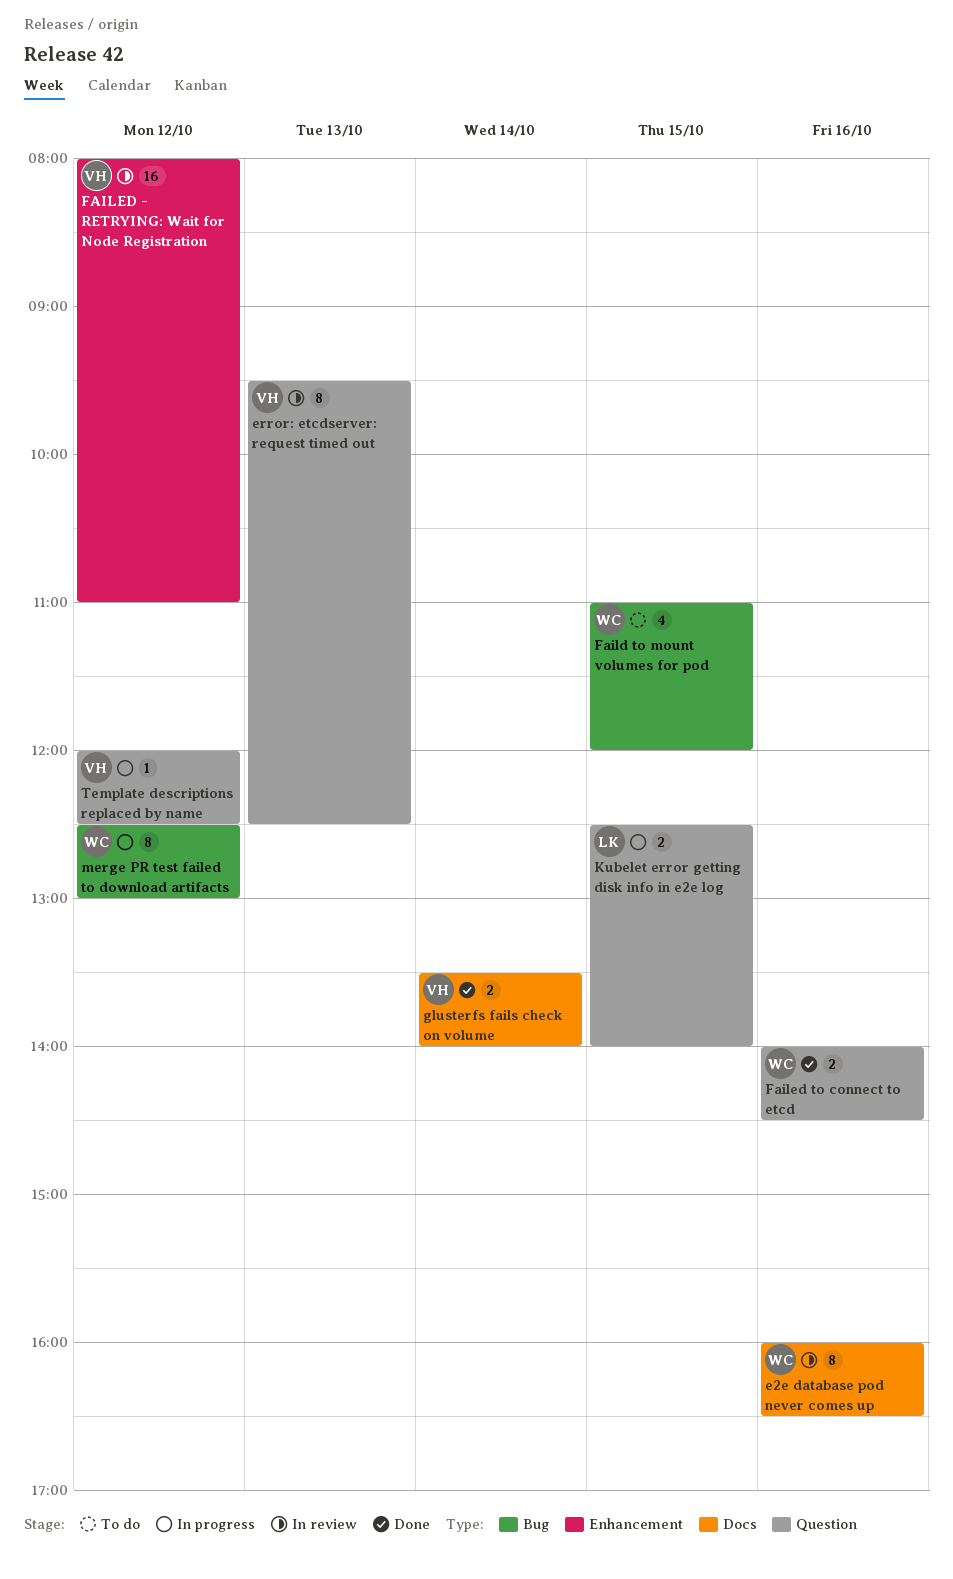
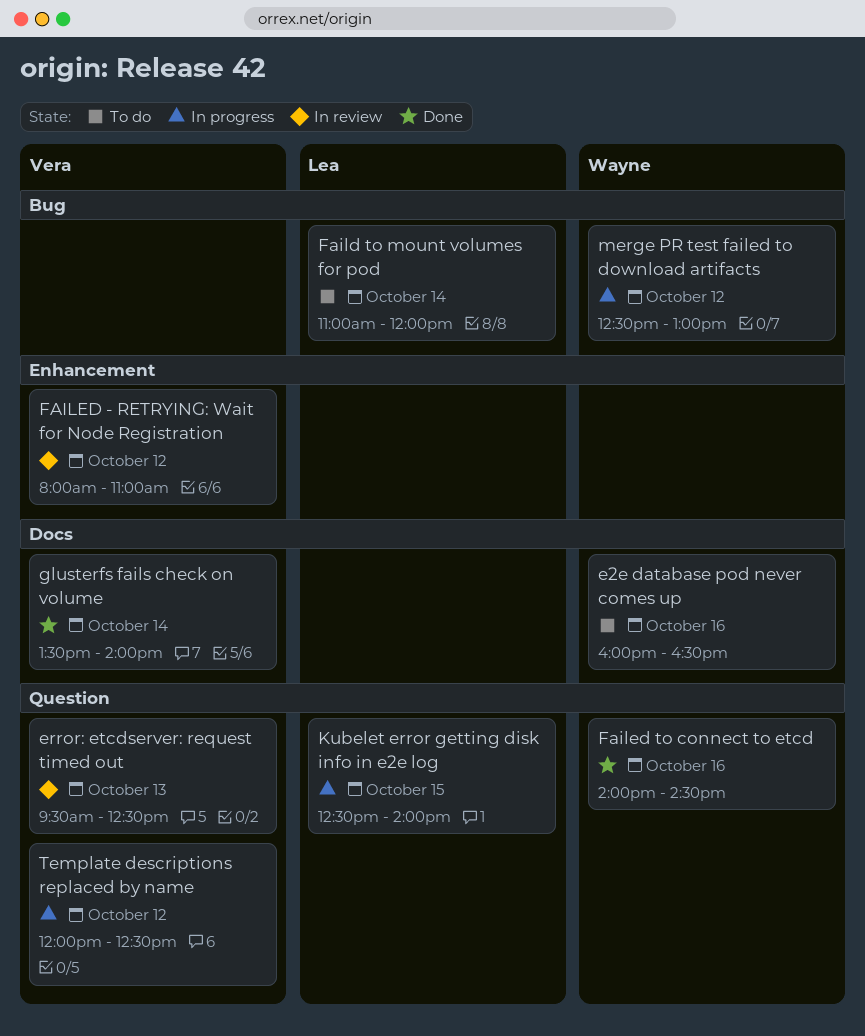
e2e database pod never comes up, status: In review -> To do
Faild to mount volumes for pod, owner: Wayne -> Lea
Faild to mount volumes for pod, day: Oct 15 -> Oct 14

